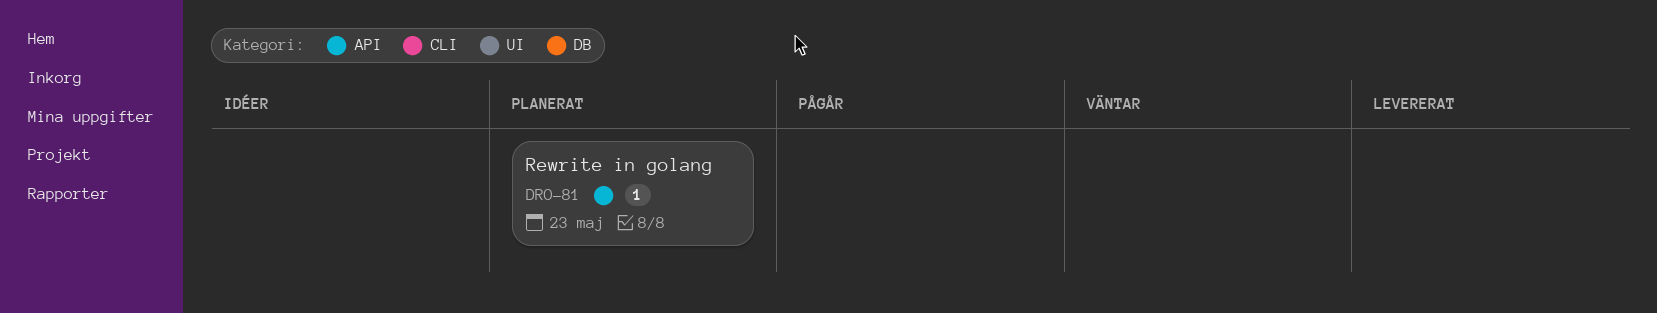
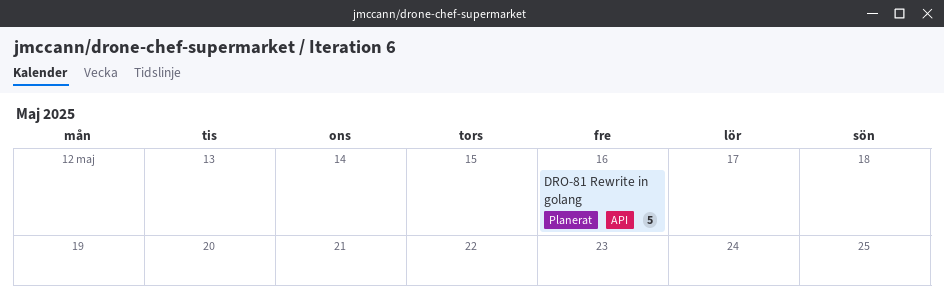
DRO-81, estimate: 1 -> 5
DRO-81, due: May 23 -> May 16

